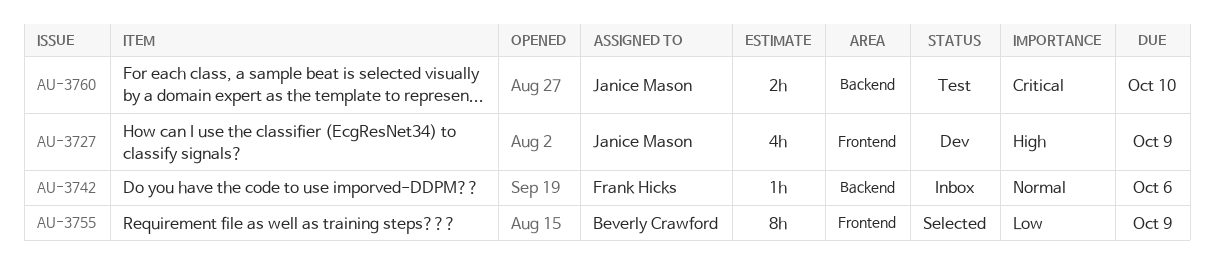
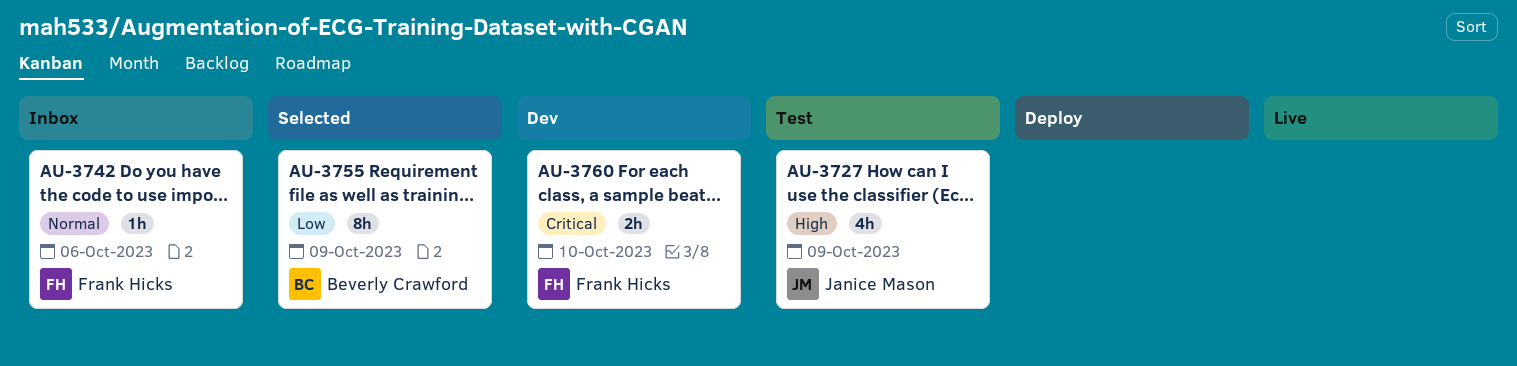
AU-3727, status: Dev -> Test
AU-3760, status: Test -> Dev
AU-3760, owner: Janice Mason -> Frank Hicks

